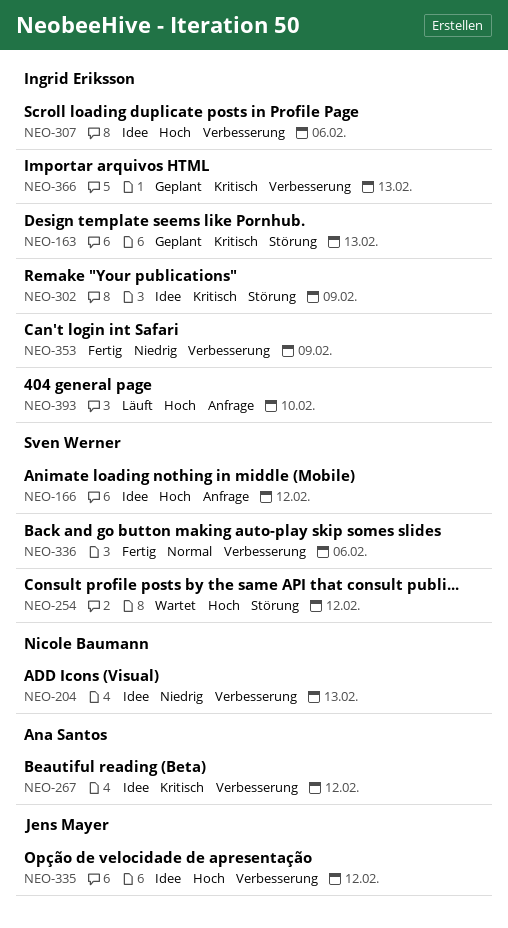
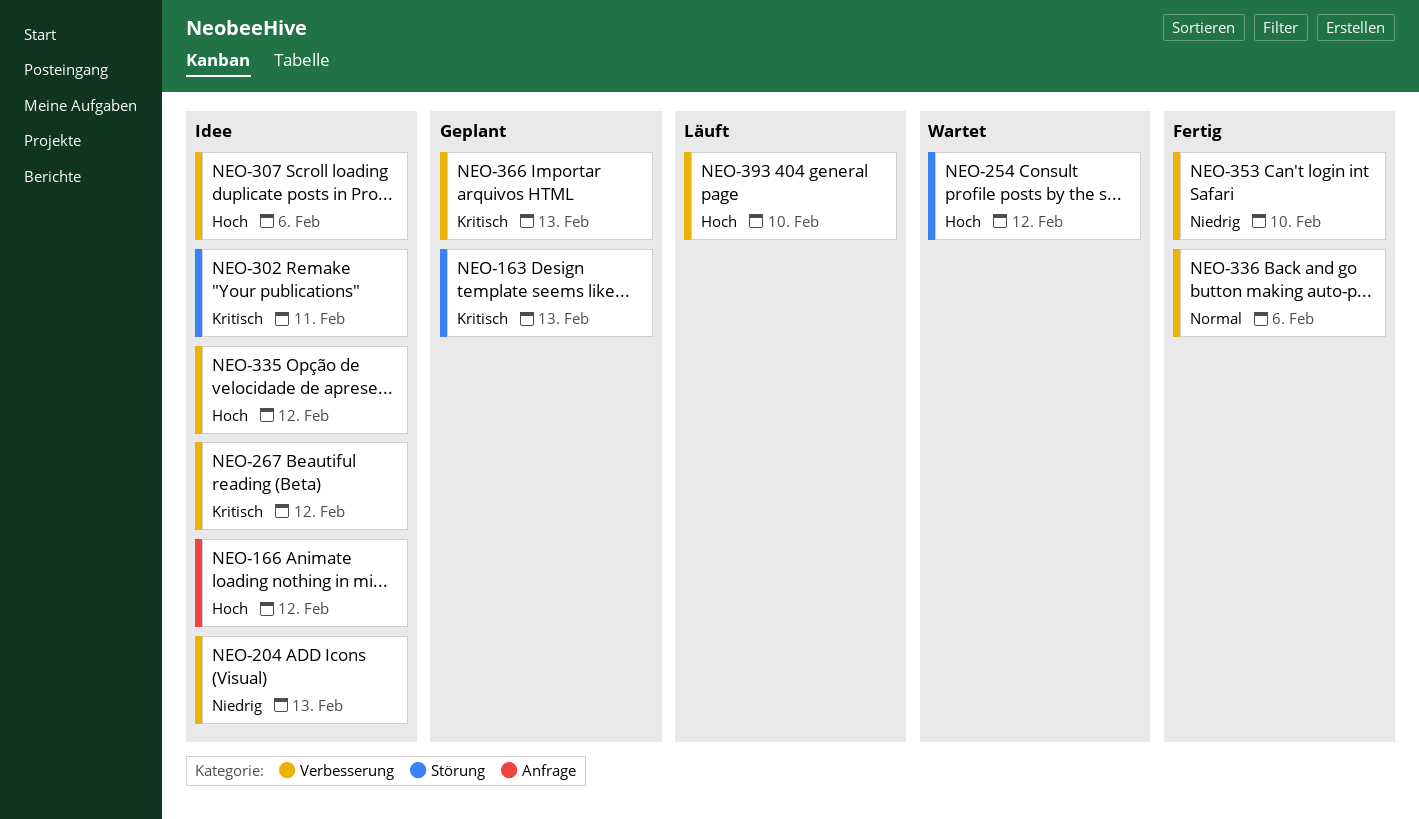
NEO-302, due: Feb 9 -> Feb 11
NEO-353, due: Feb 9 -> Feb 10
NEO-393, label: Anfrage -> Verbesserung

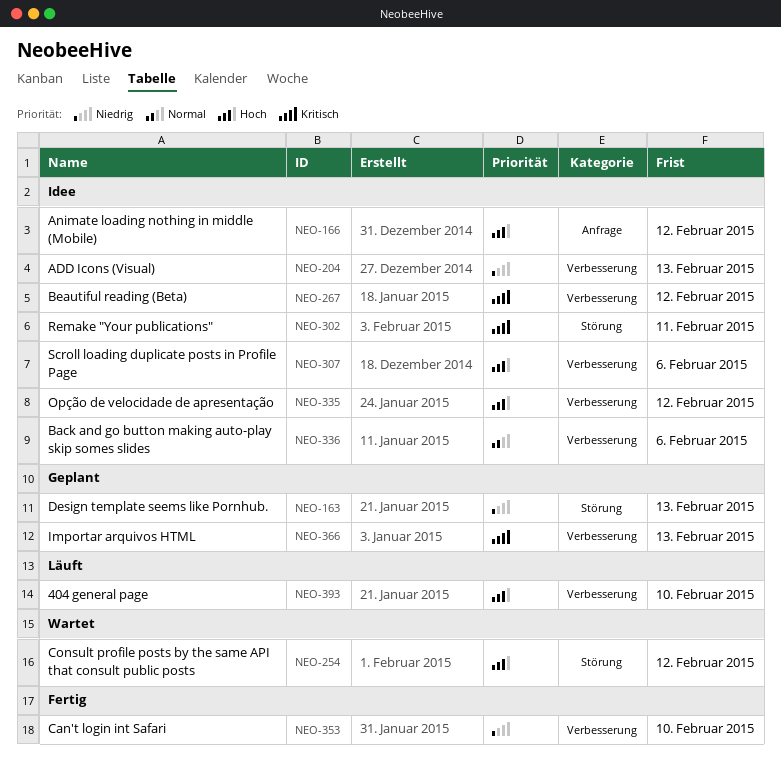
NEO-163, priority: Kritisch -> Niedrig
NEO-336, status: Fertig -> Idee

